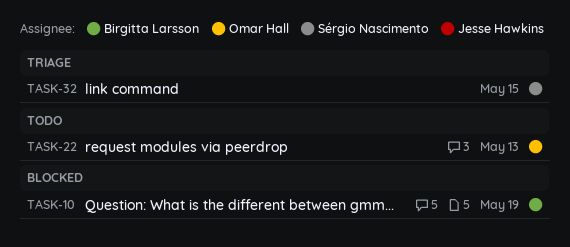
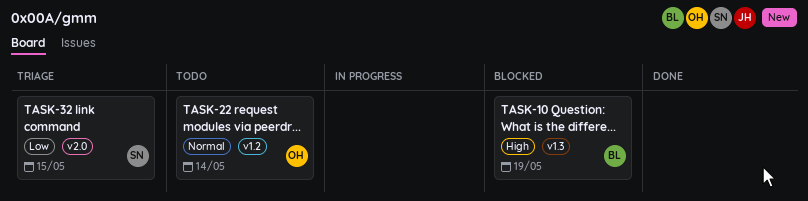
TASK-22, due: May 13 -> May 14

